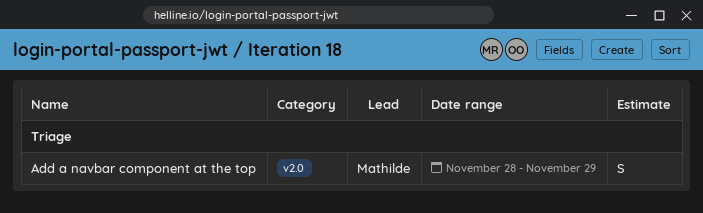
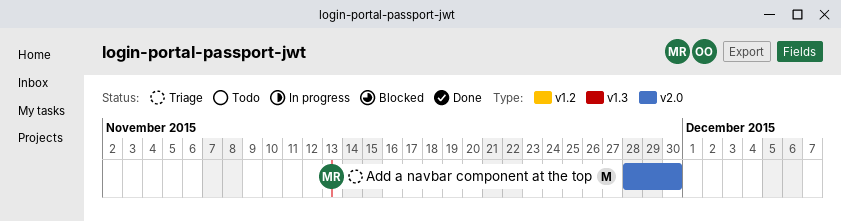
Add a navbar component at the top, estimate: S -> M
Add a navbar component at the top, due: Nov 29 -> Nov 30

